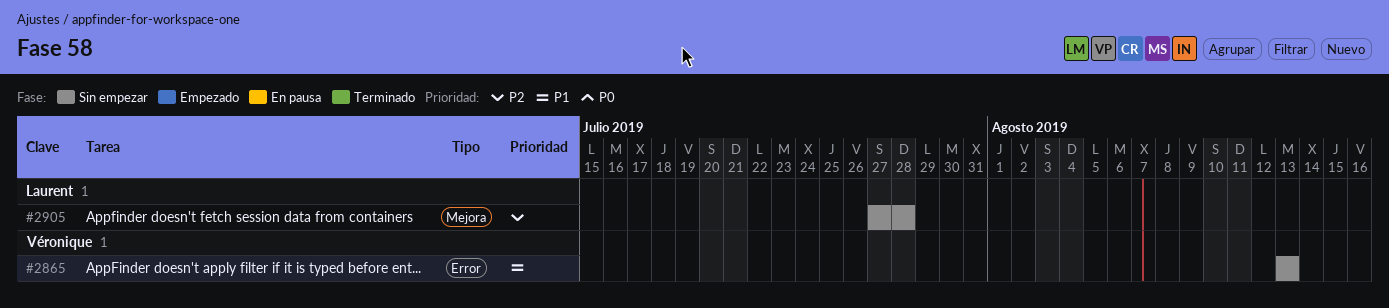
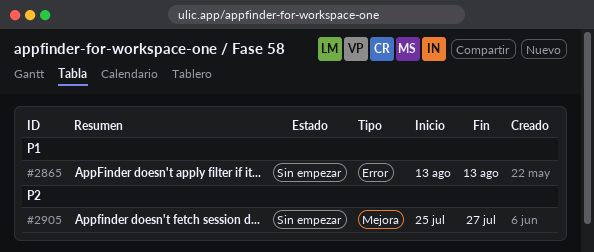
#2905, start: Jul 27 -> Jul 25
#2905, due: Jul 28 -> Jul 27

